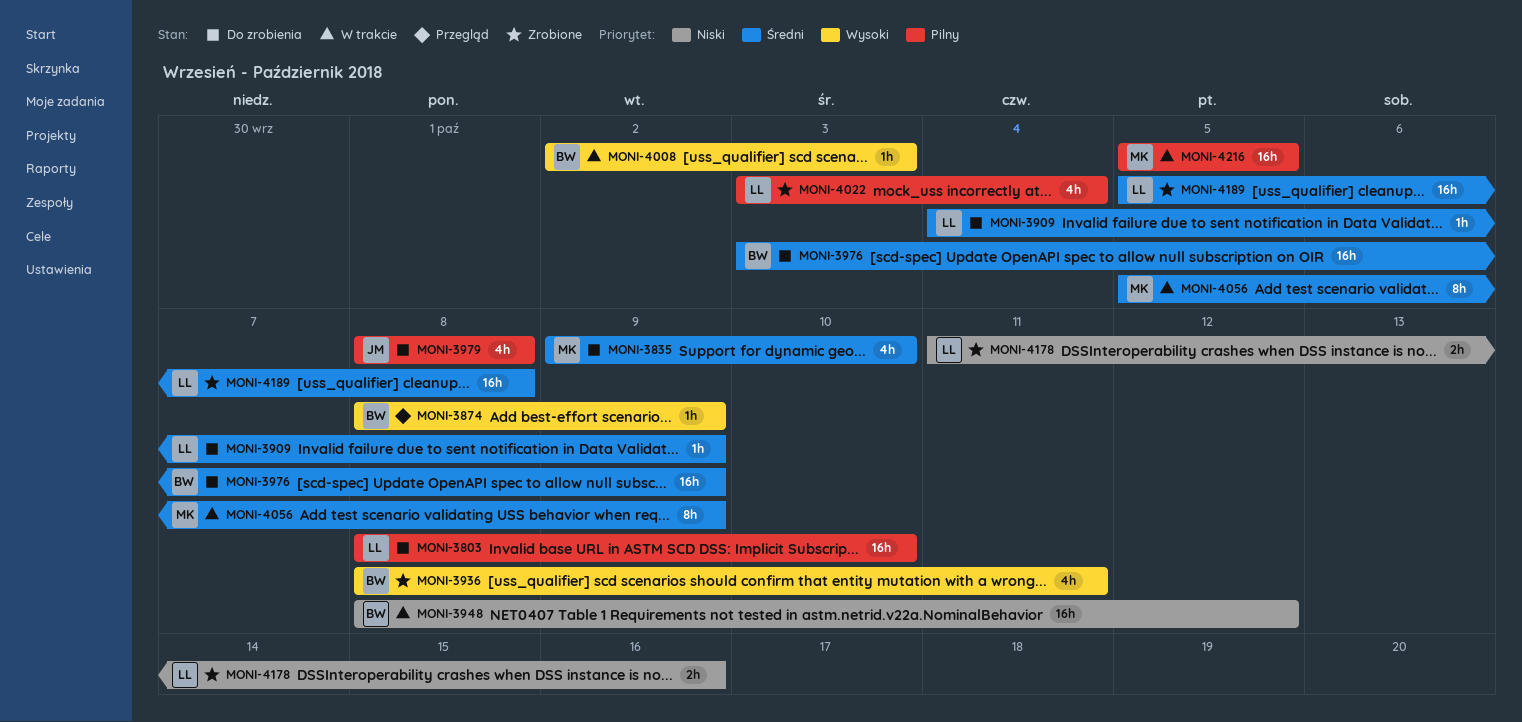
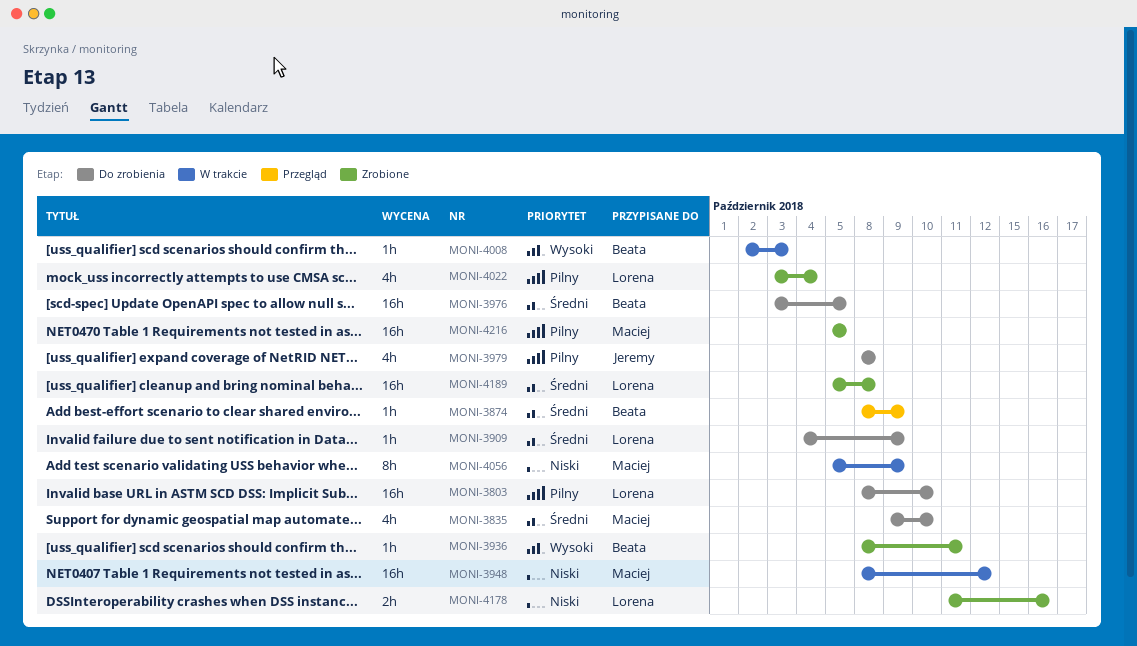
MONI-3874, priority: Wysoki -> Średni
MONI-3936, estimate: 4h -> 1h
MONI-3948, owner: Beata -> Maciej
MONI-3976, due: Oct 9 -> Oct 5
MONI-4056, priority: Średni -> Niski
MONI-4216, status: W trakcie -> Zrobione

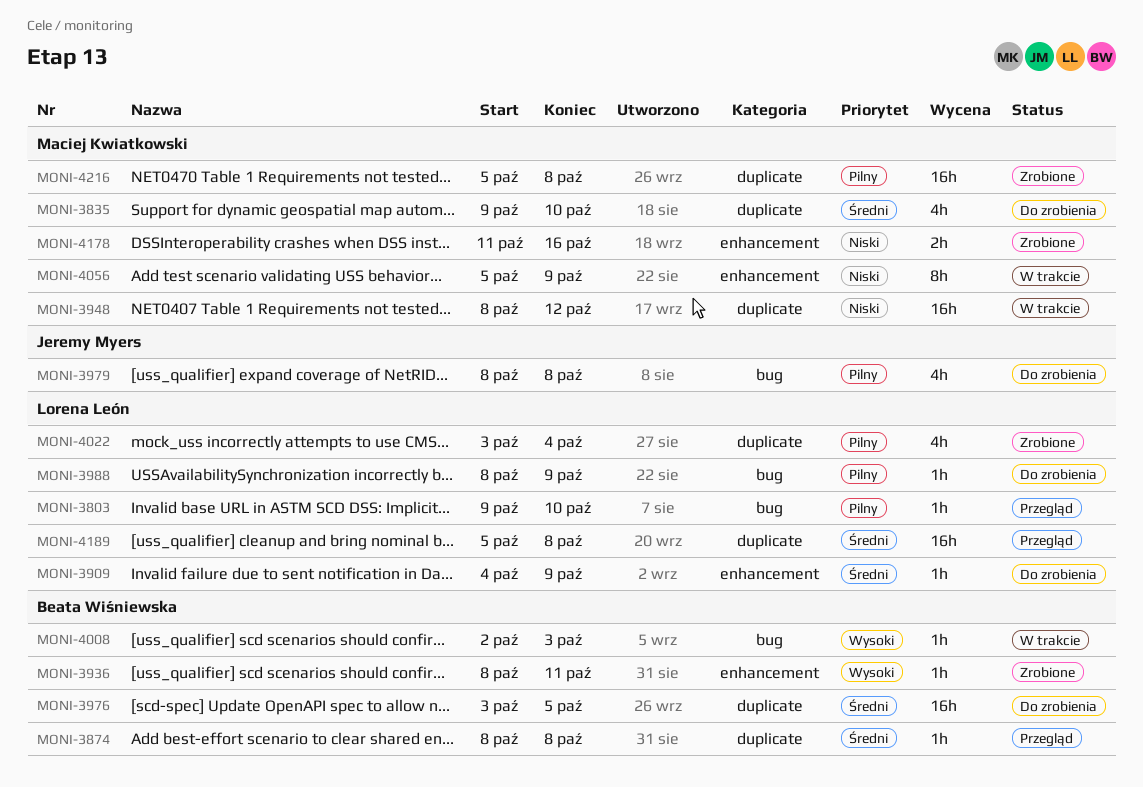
MONI-3803, status: Do zrobienia -> Przegląd
MONI-3803, estimate: 16h -> 1h
MONI-3803, start: Oct 8 -> Oct 9
MONI-3874, due: Oct 9 -> Oct 8
MONI-3988: none -> present
MONI-4178, owner: Lorena León -> Maciej Kwiatkowski
MONI-4189, status: Zrobione -> Przegląd
MONI-4216, due: Oct 5 -> Oct 8

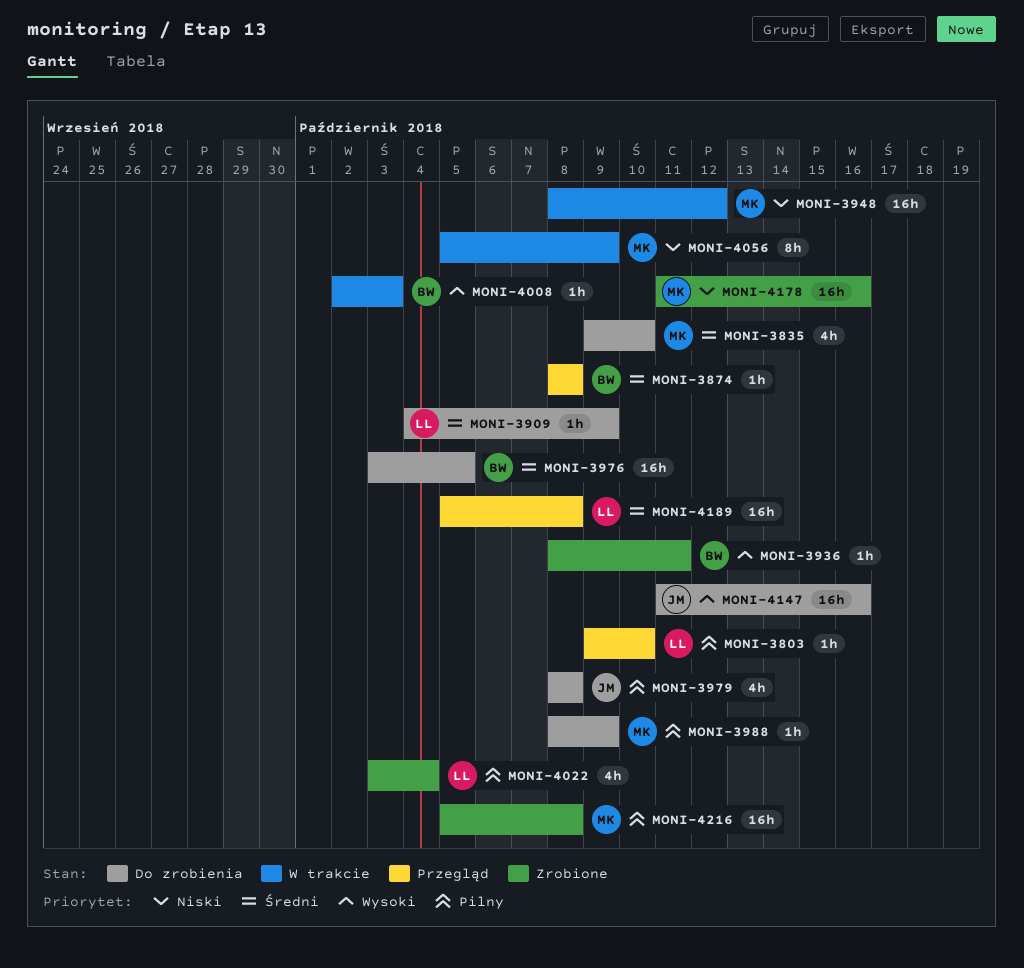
MONI-3988, owner: Lorena León -> Maciej Kwiatkowski
MONI-4147: none -> present
MONI-4178, estimate: 2h -> 16h

